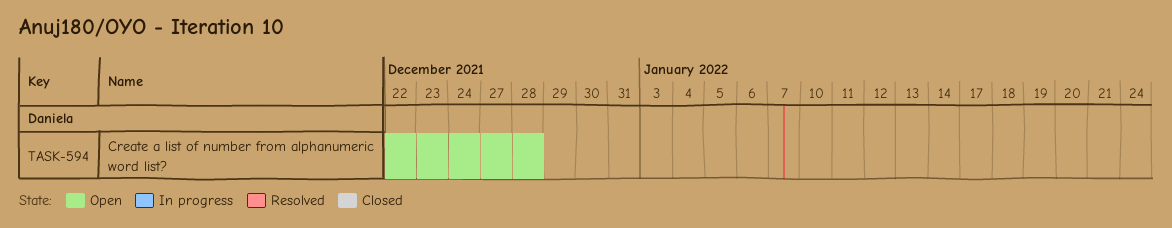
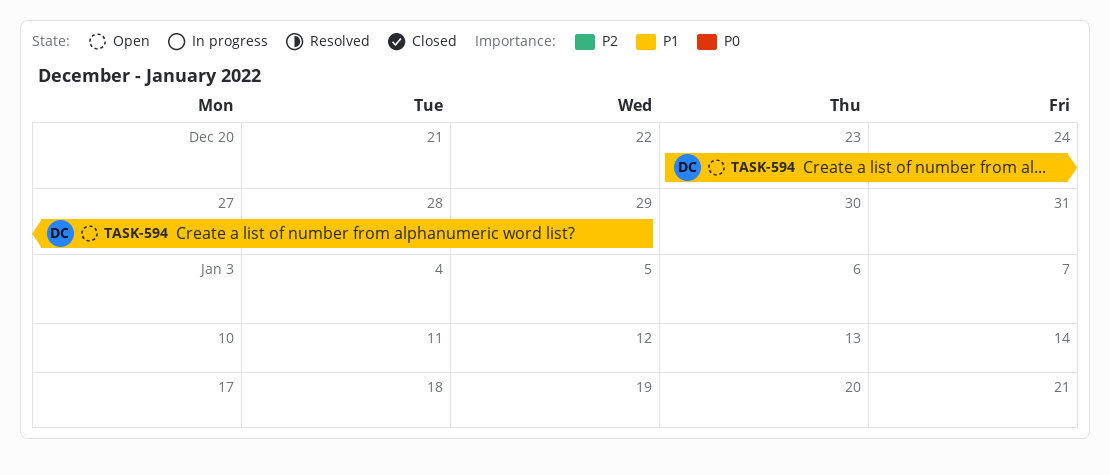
TASK-594, start: Dec 22 -> Dec 23
TASK-594, due: Dec 28 -> Dec 29

